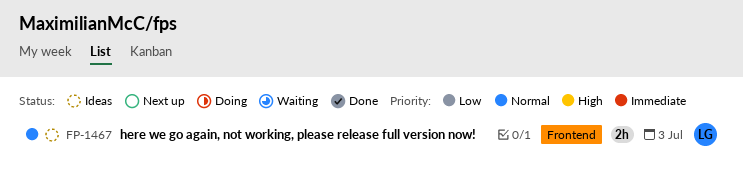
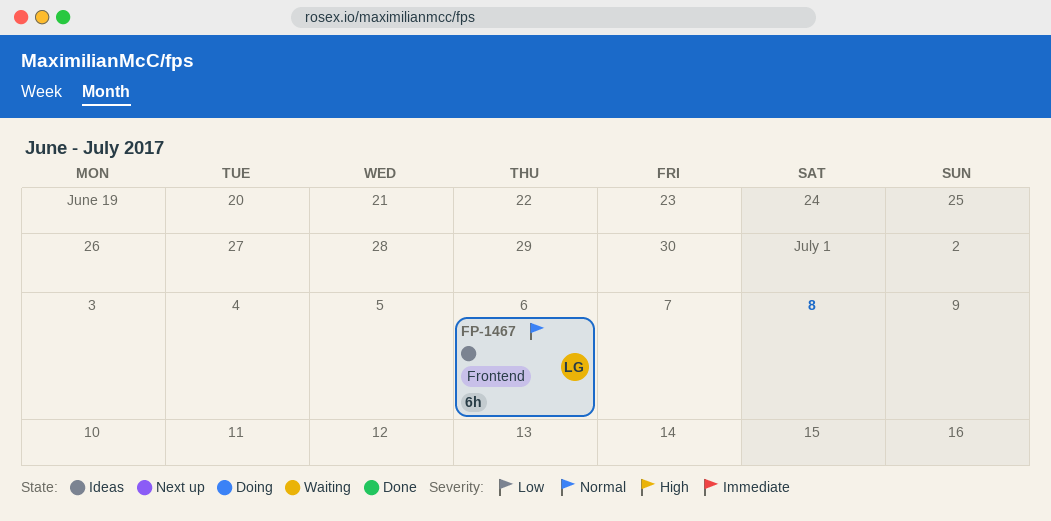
FP-1467, estimate: 2h -> 6h
FP-1467, due: Jul 3 -> Jul 6

